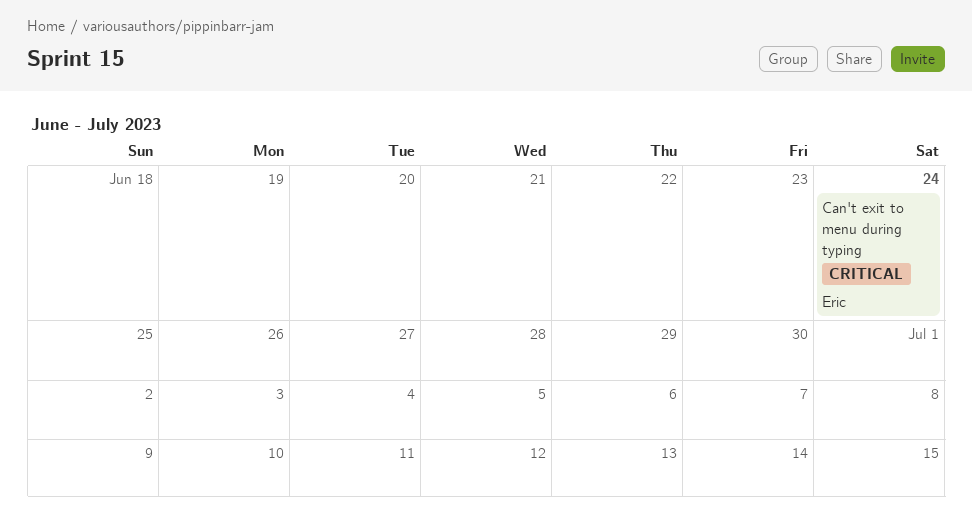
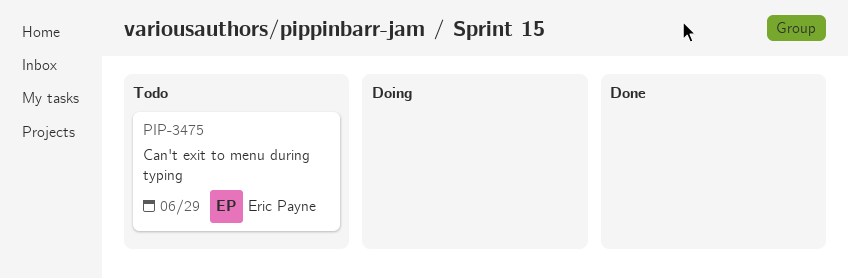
Can't exit to menu during typing, due: Jun 24 -> Jun 29

